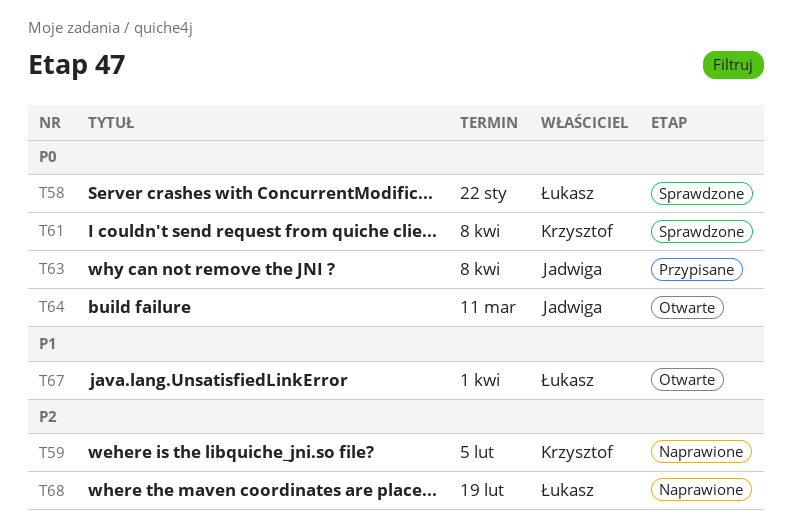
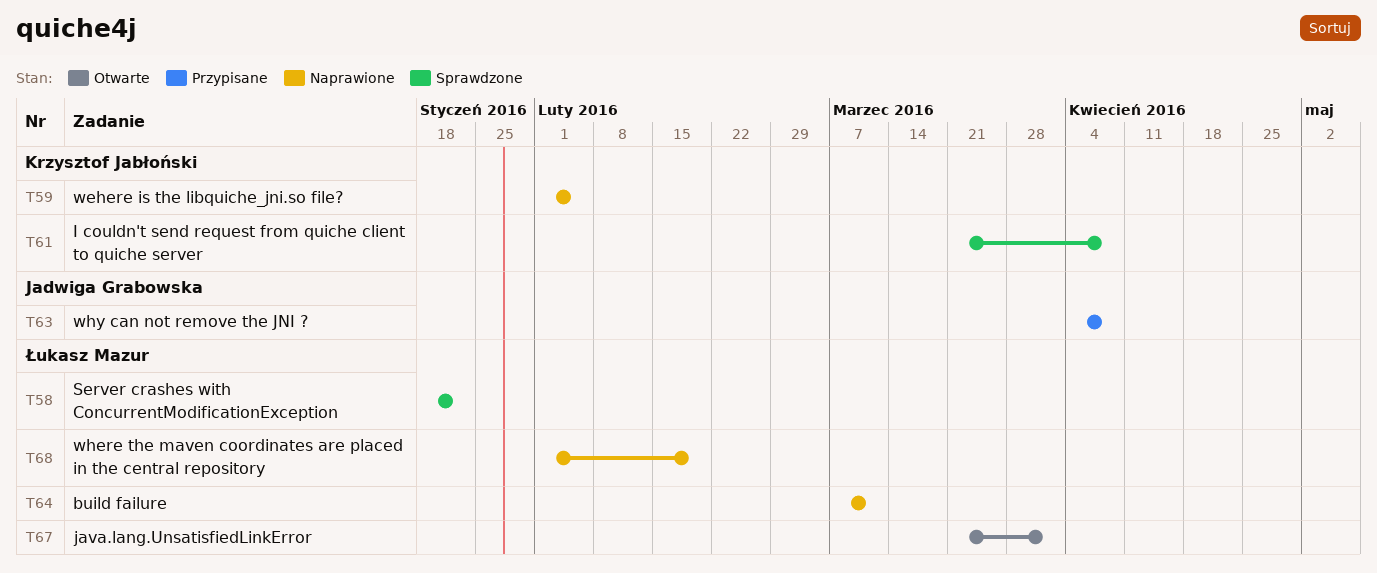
T64, status: Otwarte -> Naprawione
T64, owner: Jadwiga Grabowska -> Łukasz Mazur

